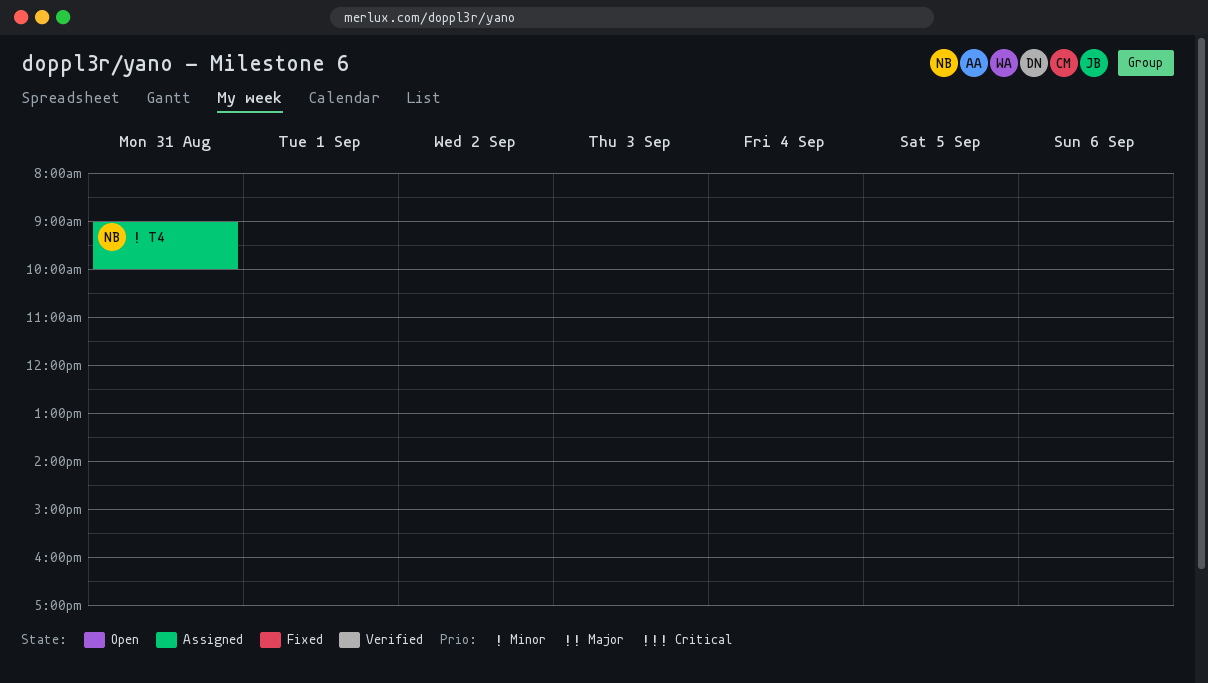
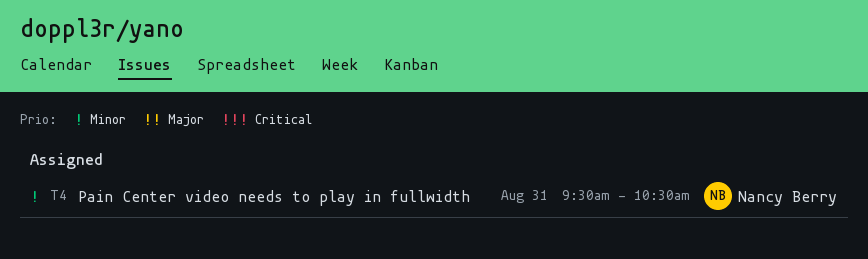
T4, begins: 09:00 -> 09:30
T4, ends: 10:00 -> 10:30

